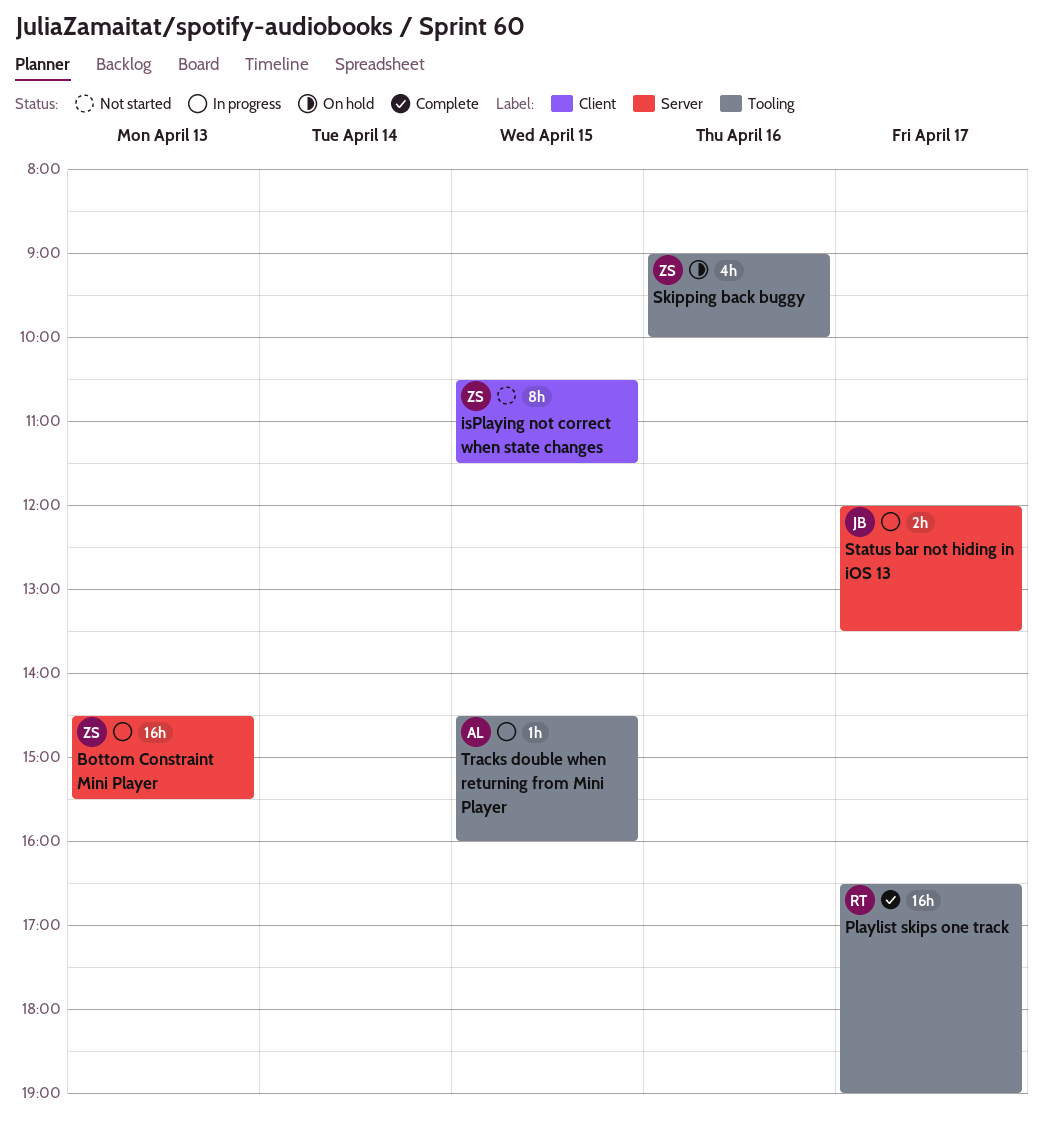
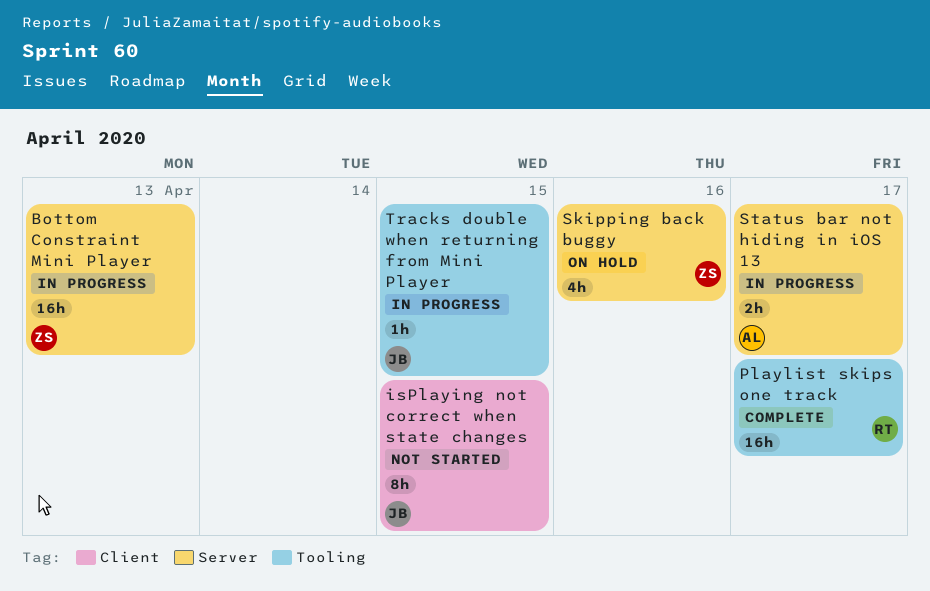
isPlaying not correct when state changes, owner: ZS -> JB
Skipping back buggy, label: Tooling -> Server
Status bar not hiding in iOS 13, owner: JB -> AL
Tracks double when returning from Mini Player, owner: AL -> JB

